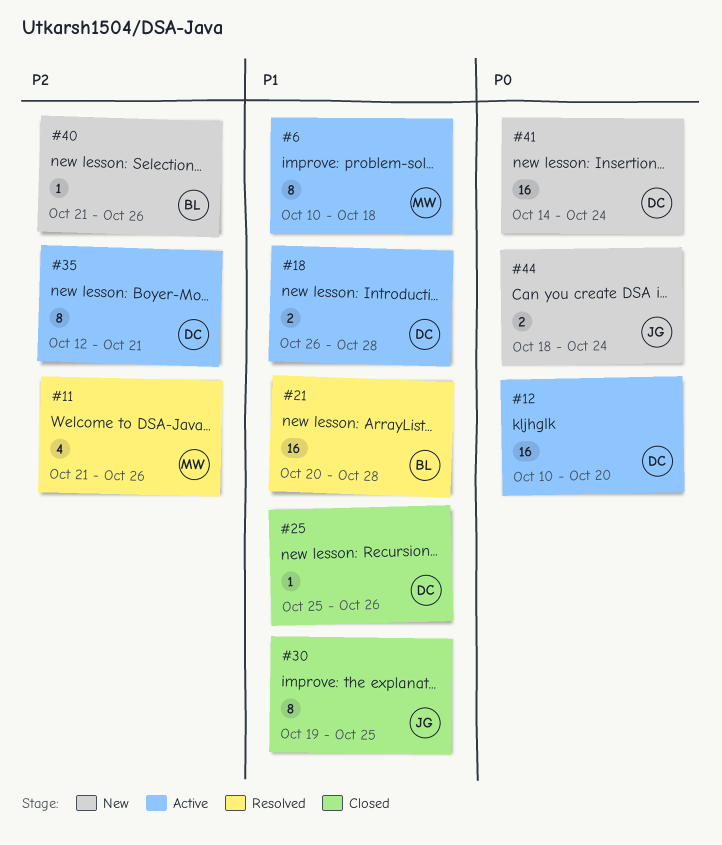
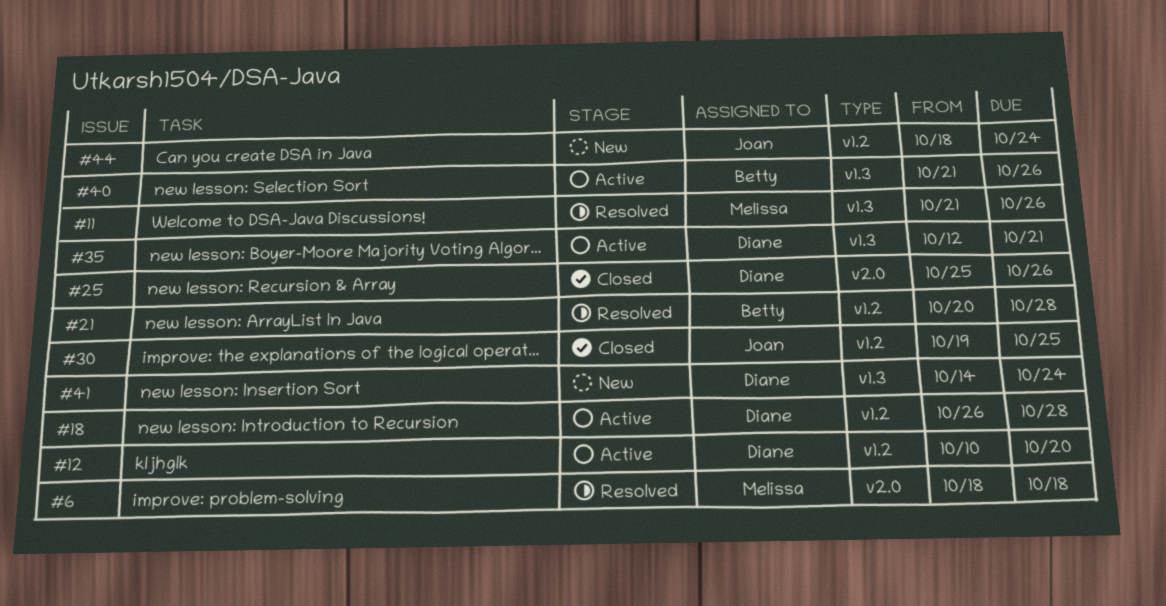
#6, status: Active -> Resolved
#6, start: Oct 10 -> Oct 18
#40, status: New -> Active

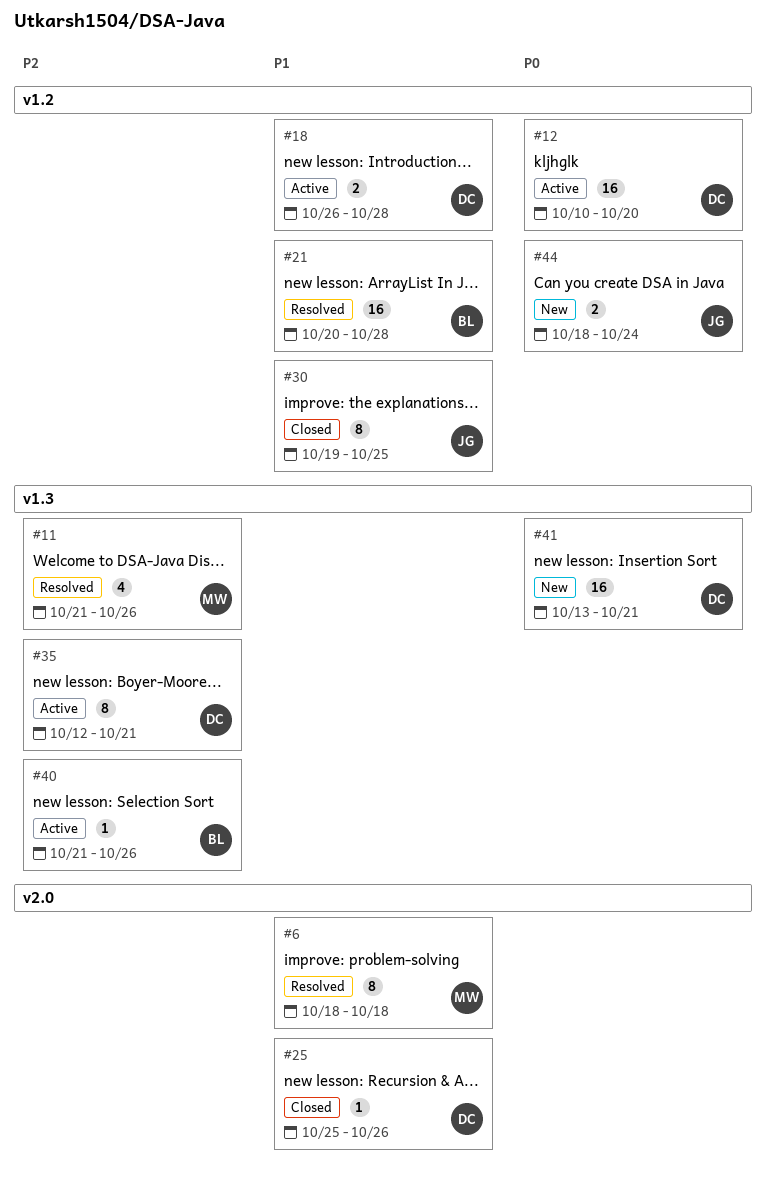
#41, start: Oct 14 -> Oct 13
#41, due: Oct 24 -> Oct 21

